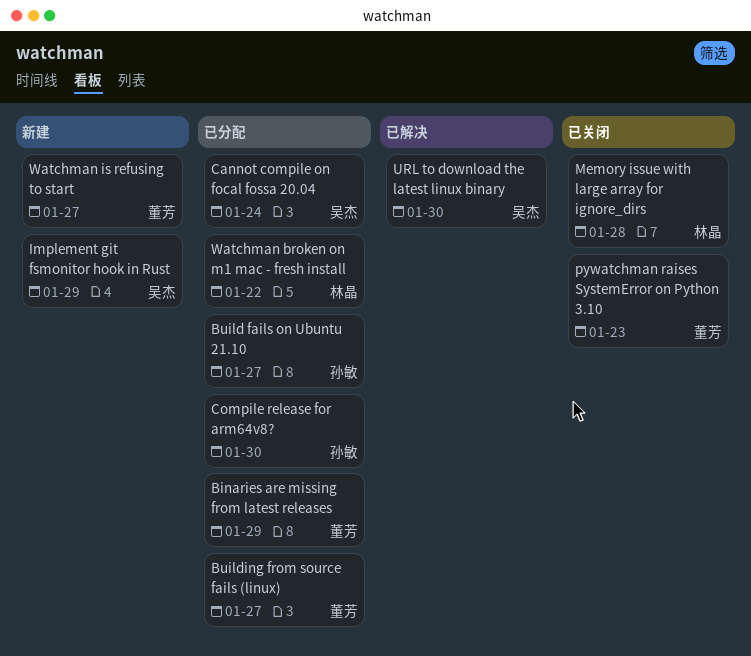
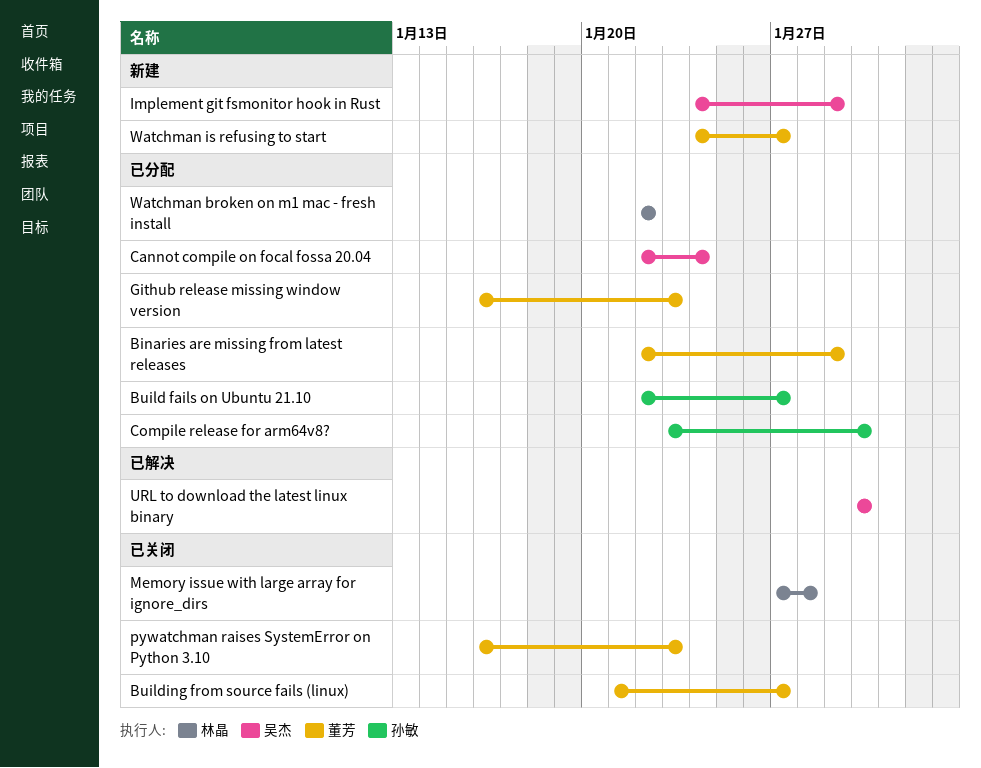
Building from source fails (linux), status: 已分配 -> 已关闭
Github release missing window version: none -> present

